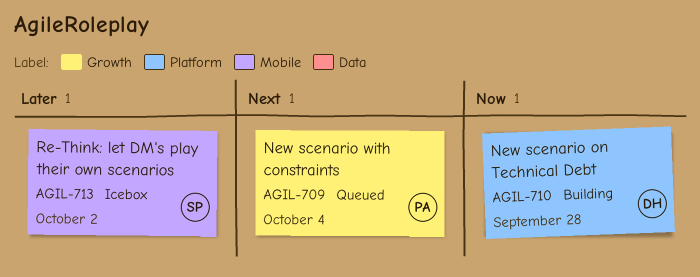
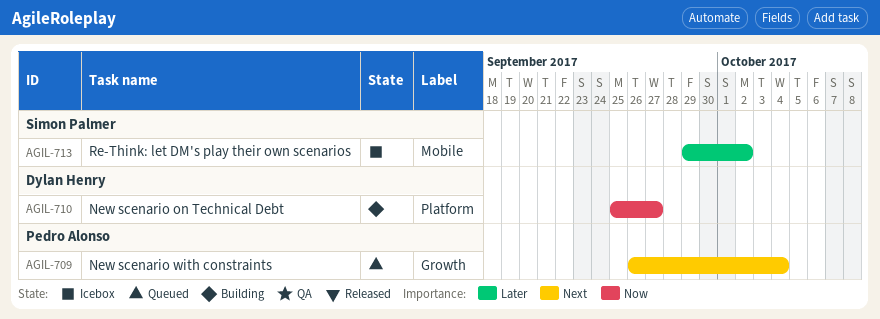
AGIL-710, due: Sep 28 -> Sep 27

